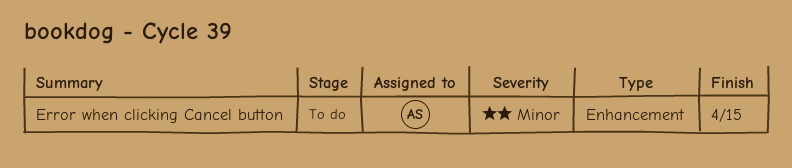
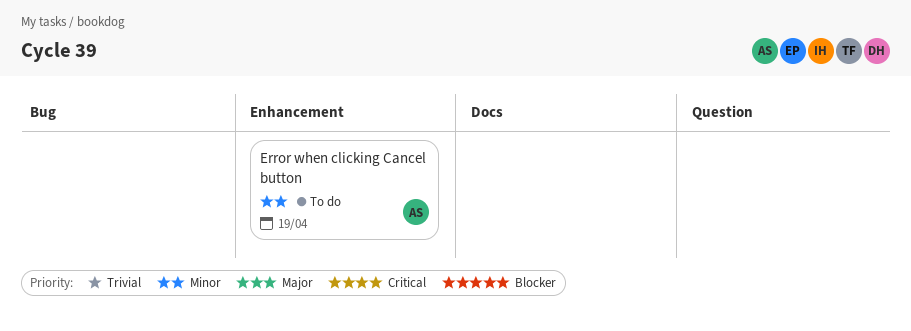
Error when clicking Cancel button, due: Apr 15 -> Apr 19

